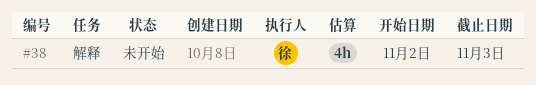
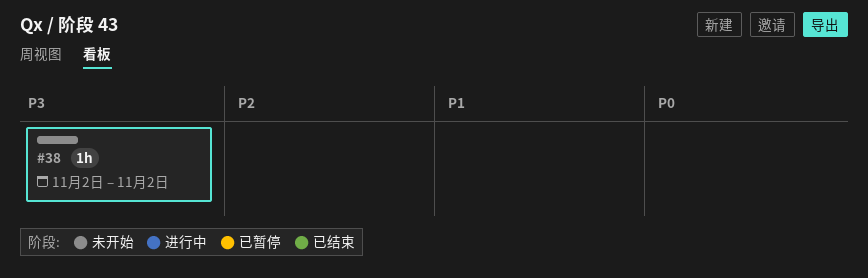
#38, estimate: 4h -> 1h
#38, due: Nov 3 -> Nov 2

